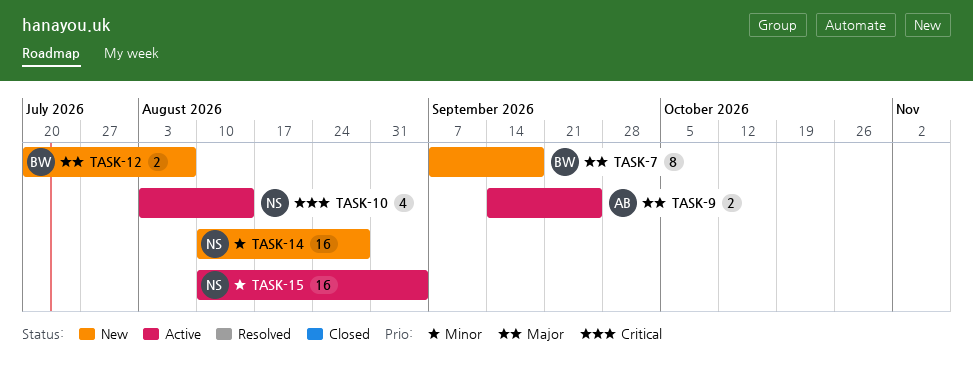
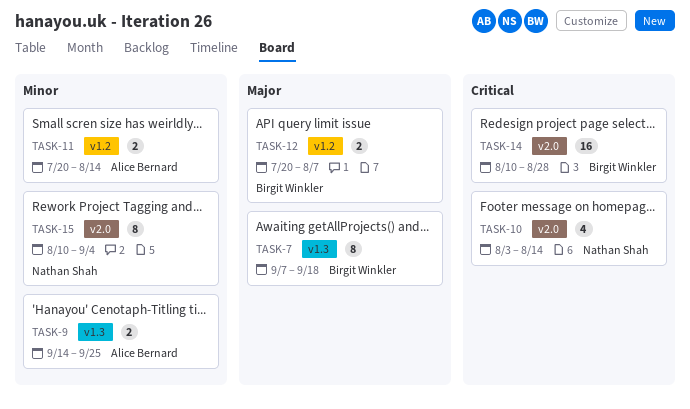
TASK-9, priority: Major -> Minor
TASK-11: none -> present
TASK-14, owner: Nathan Shah -> Birgit Winkler
TASK-14, priority: Minor -> Critical
TASK-15, estimate: 16 -> 8

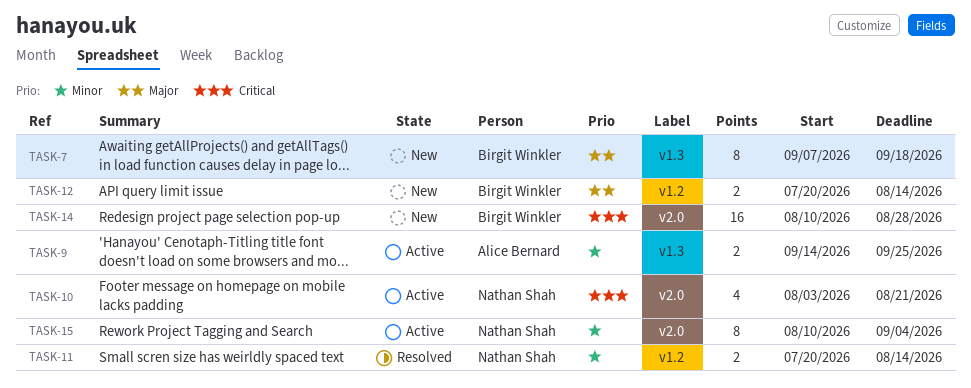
TASK-10, due: Aug 14 -> Aug 21
TASK-11, owner: Alice Bernard -> Nathan Shah
TASK-12, due: Aug 7 -> Aug 14

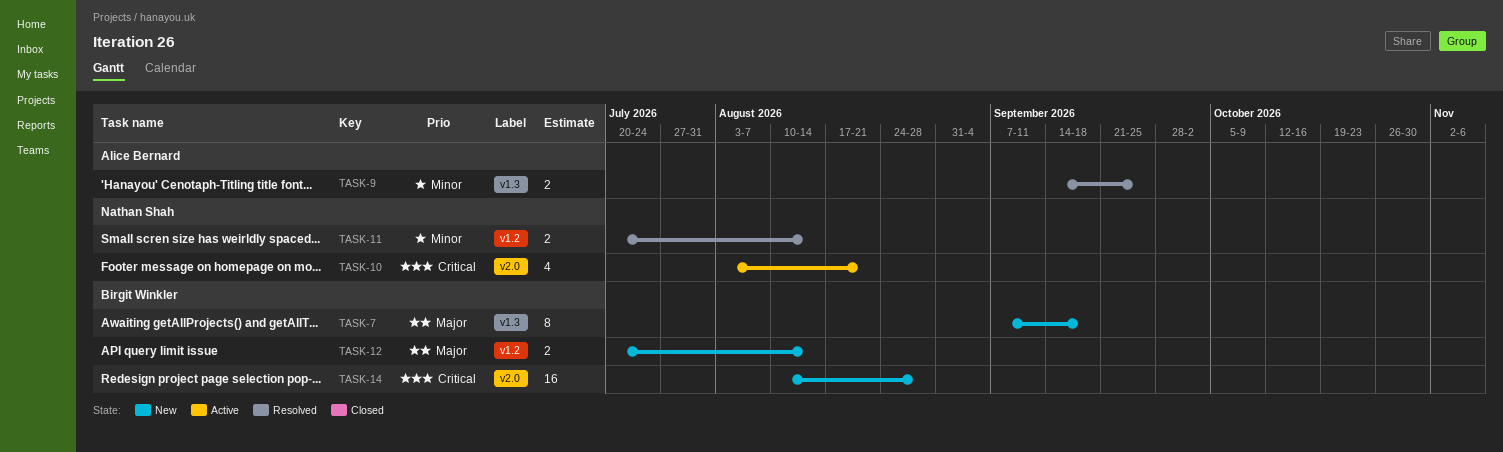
TASK-9, status: Active -> Resolved
TASK-15: present -> none

